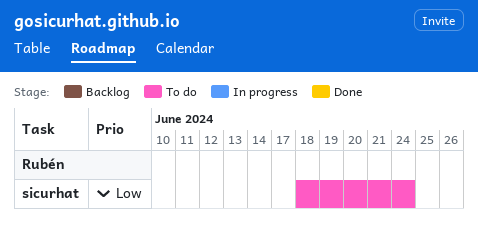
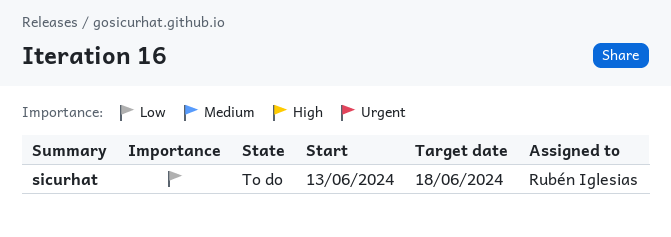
sicurhat, start: Jun 18 -> Jun 13
sicurhat, due: Jun 24 -> Jun 18

